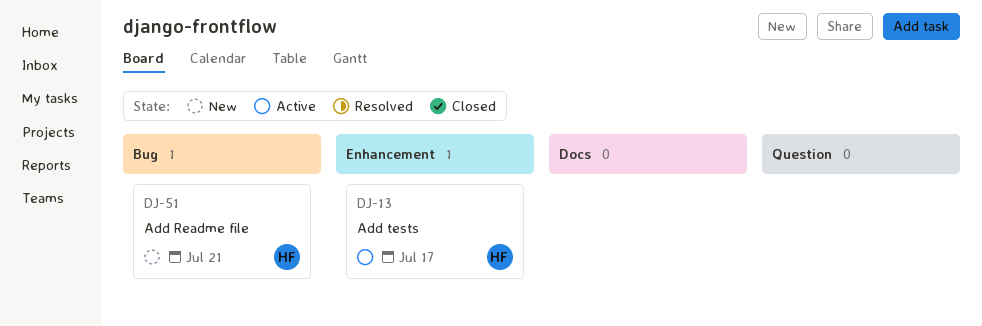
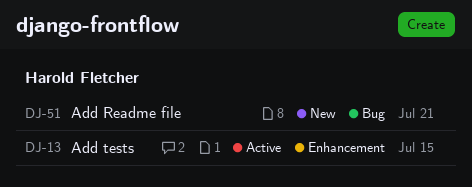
DJ-13, due: Jul 17 -> Jul 15

